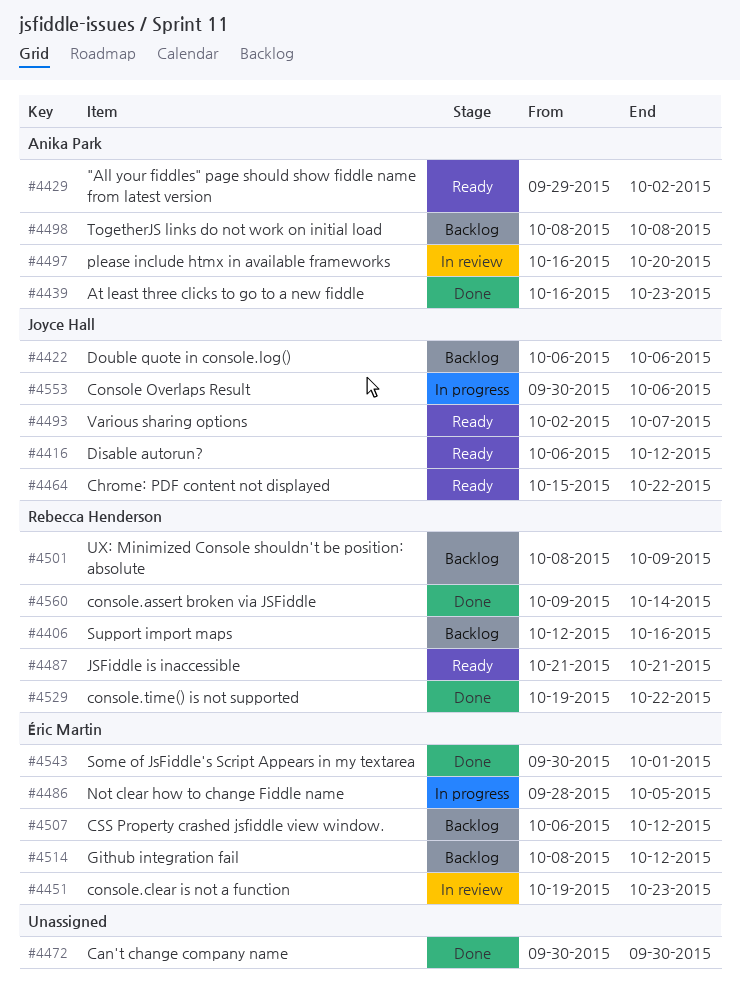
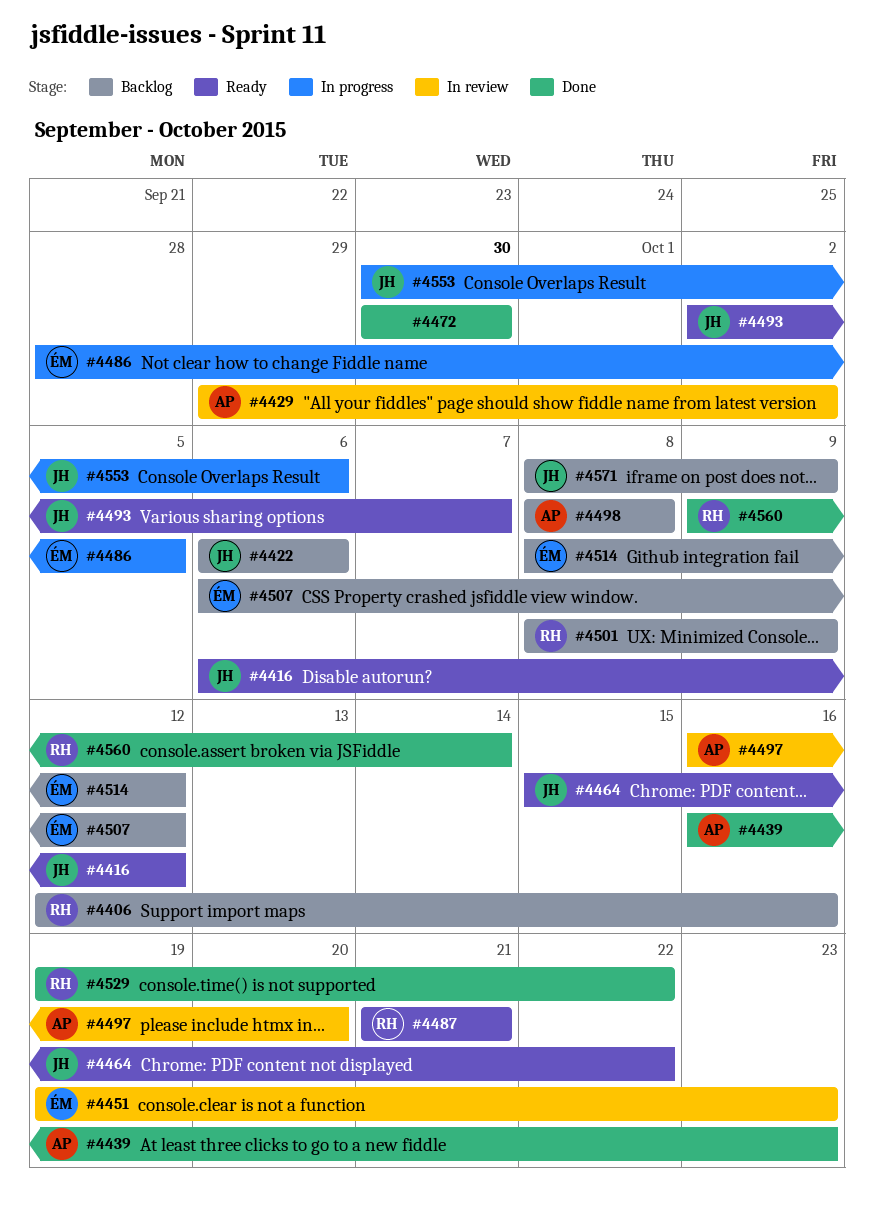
#4429, status: Ready -> In review
#4543: present -> none
#4571: none -> present

